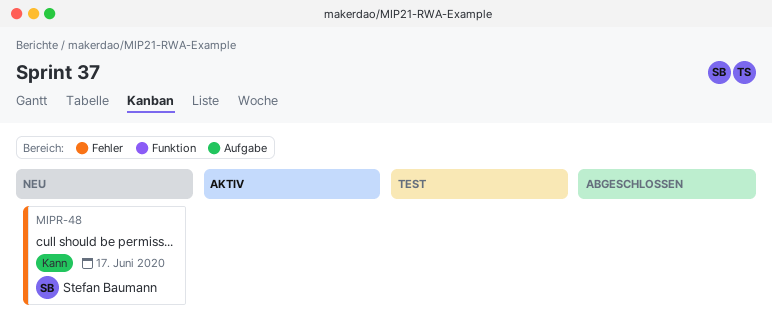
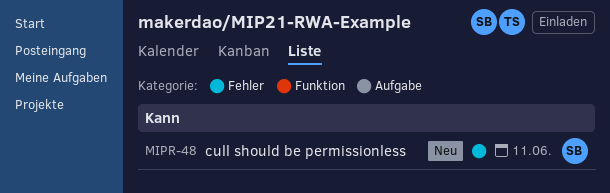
MIPR-48, due: Jun 17 -> Jun 11

